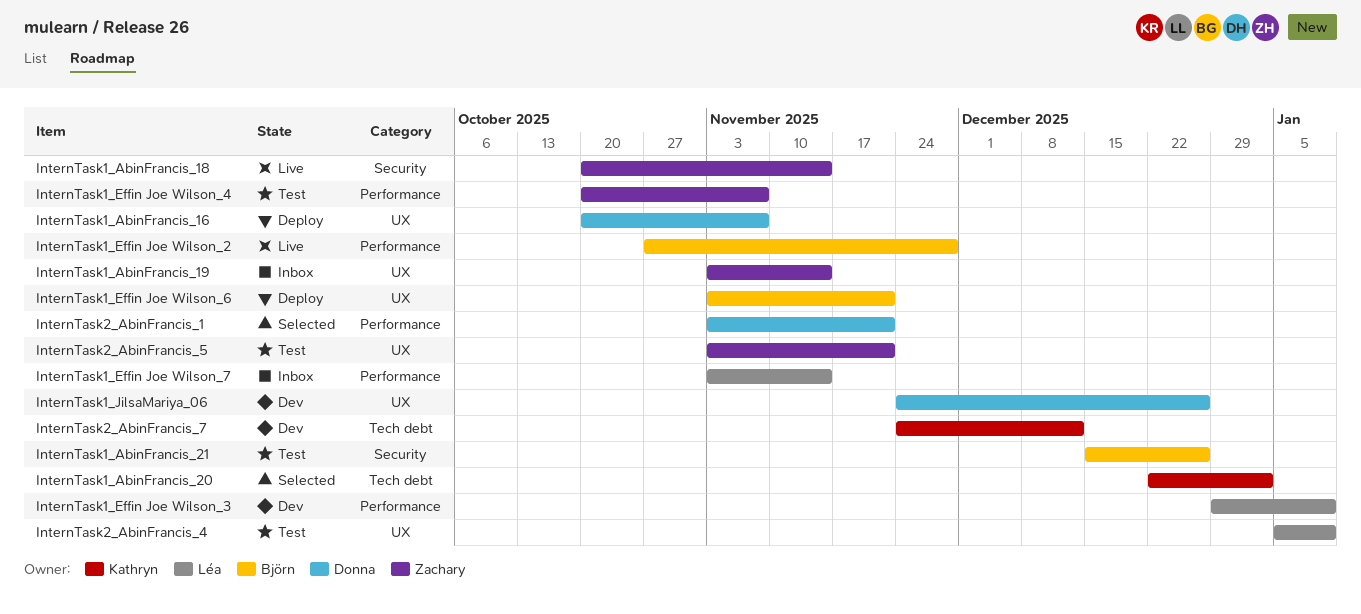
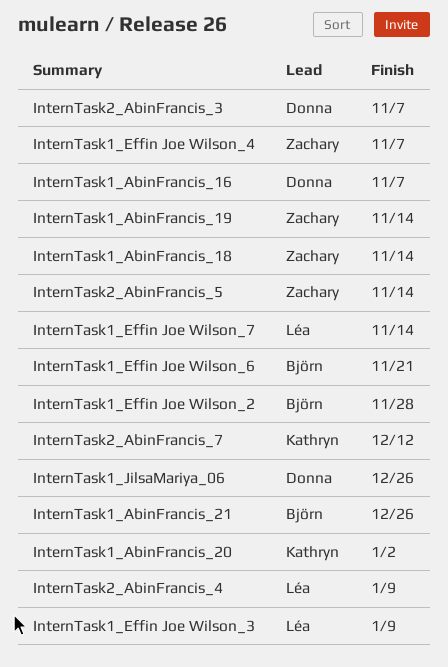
InternTask2_AbinFrancis_1: present -> none
InternTask2_AbinFrancis_3: none -> present
InternTask2_AbinFrancis_5, due: Nov 21 -> Nov 14

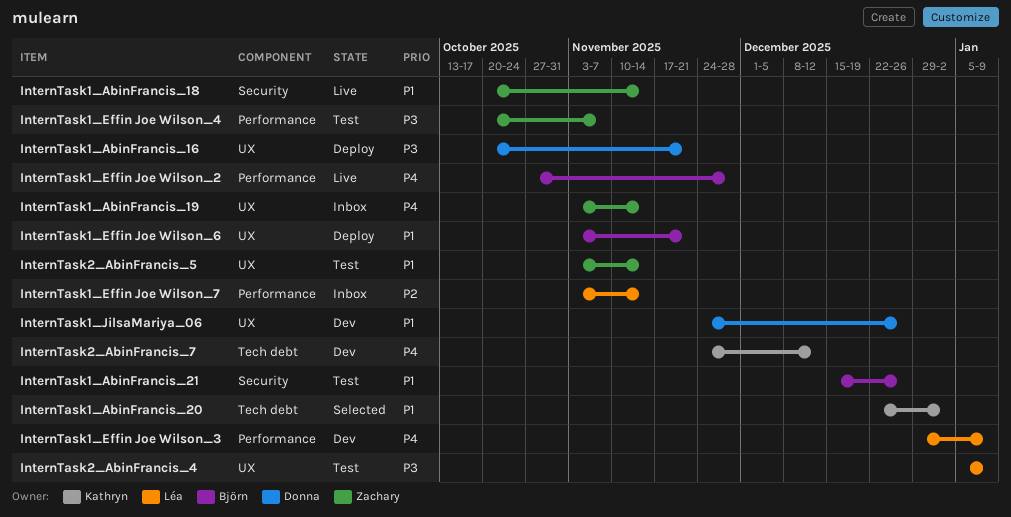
InternTask1_AbinFrancis_16, due: Nov 7 -> Nov 21
InternTask2_AbinFrancis_3: present -> none

